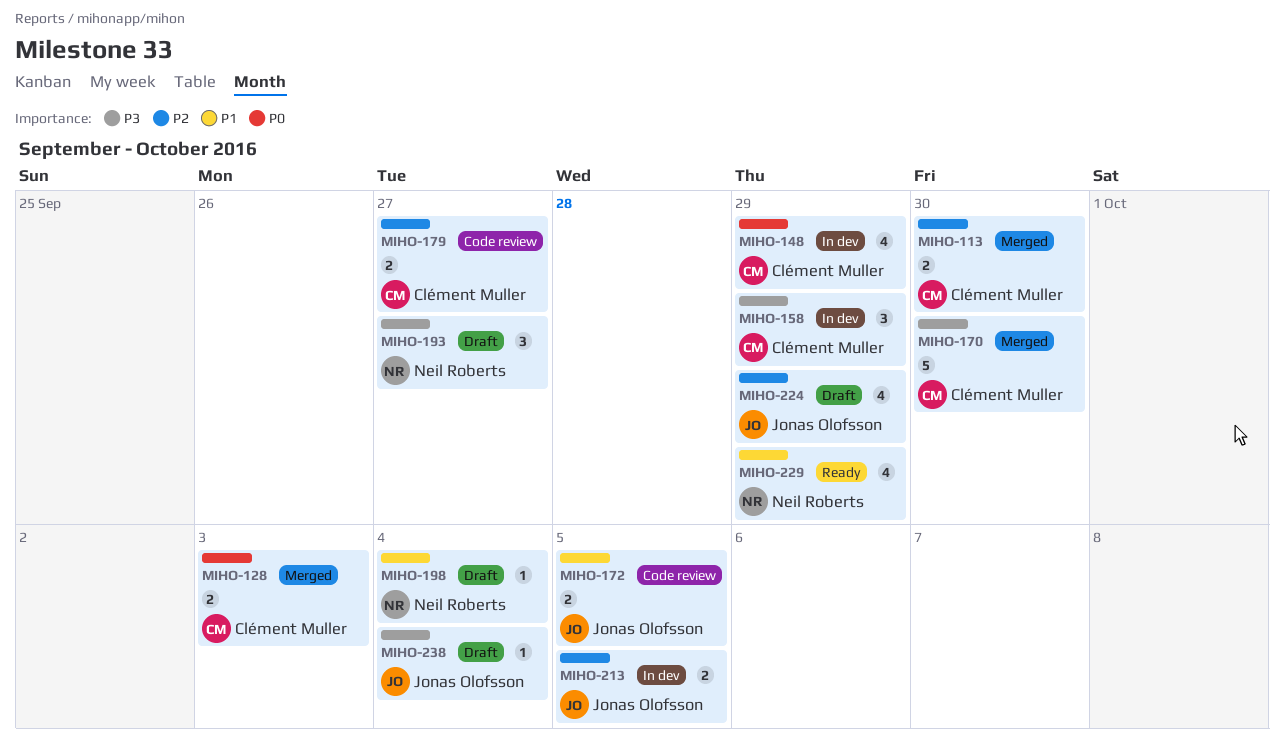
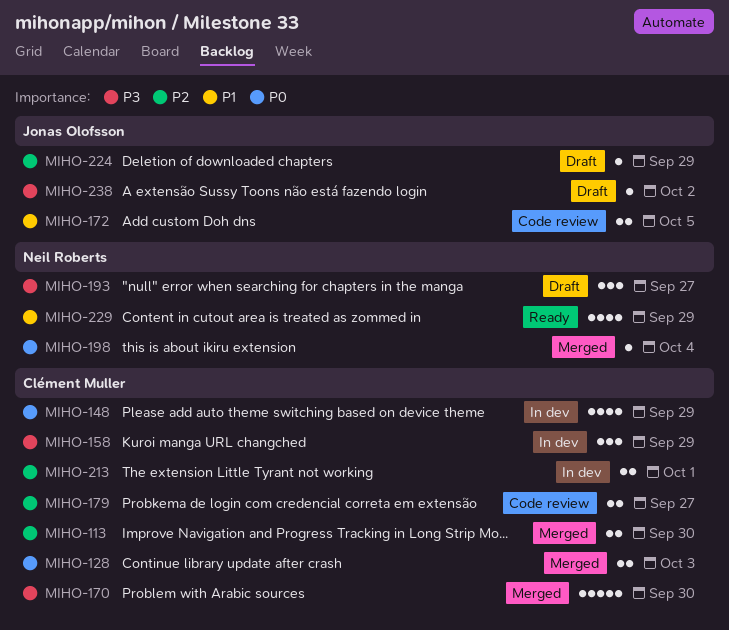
MIHO-198, status: Draft -> Merged
MIHO-198, priority: P1 -> P0
MIHO-213, owner: Jonas Olofsson -> Clément Muller
MIHO-213, due: Oct 5 -> Oct 1
MIHO-224, estimate: 4 -> 1
MIHO-238, due: Oct 4 -> Oct 2

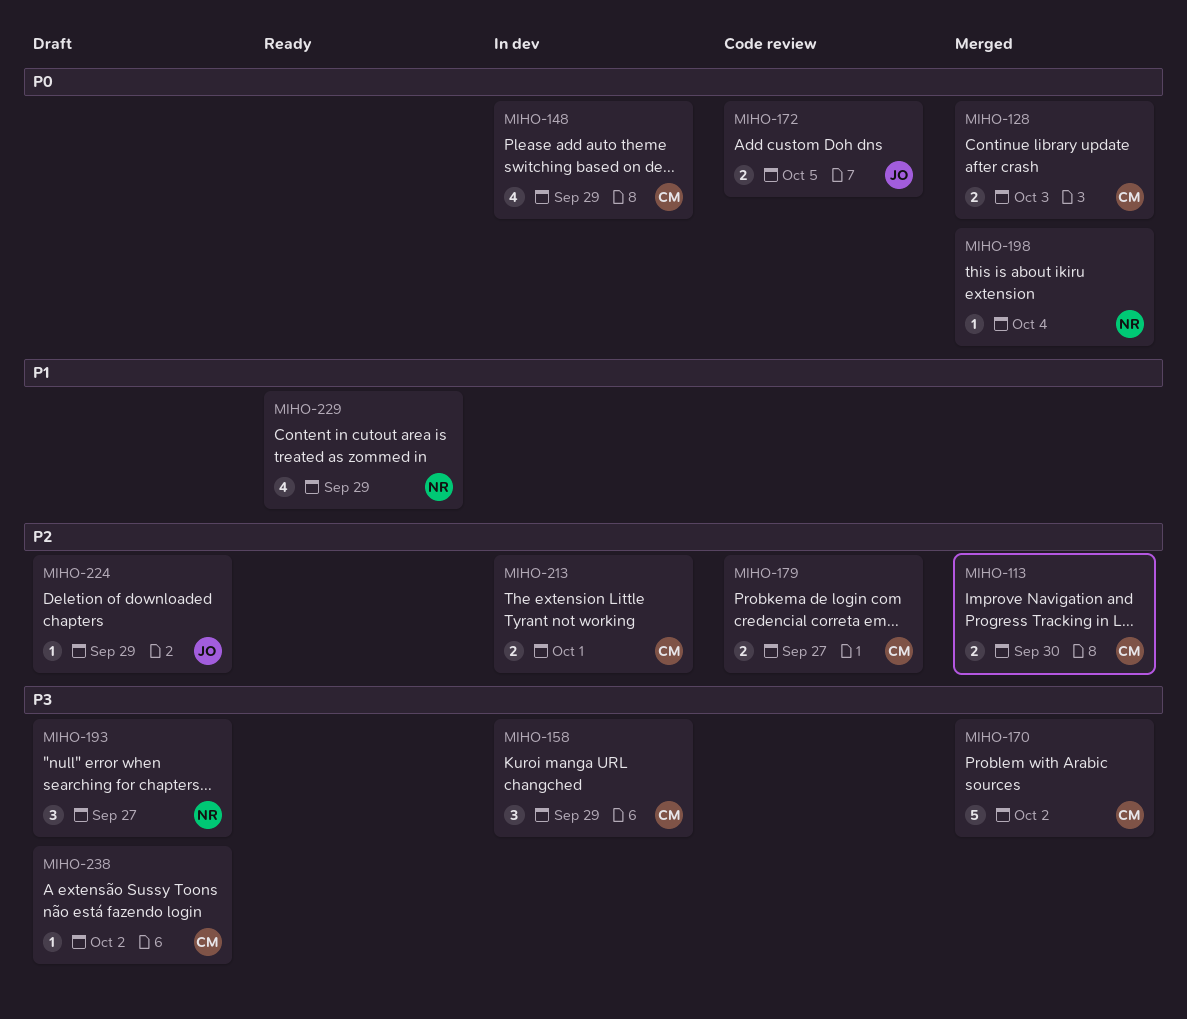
MIHO-170, due: Sep 30 -> Oct 2
MIHO-172, priority: P1 -> P0
MIHO-238, owner: Jonas Olofsson -> Clément Muller

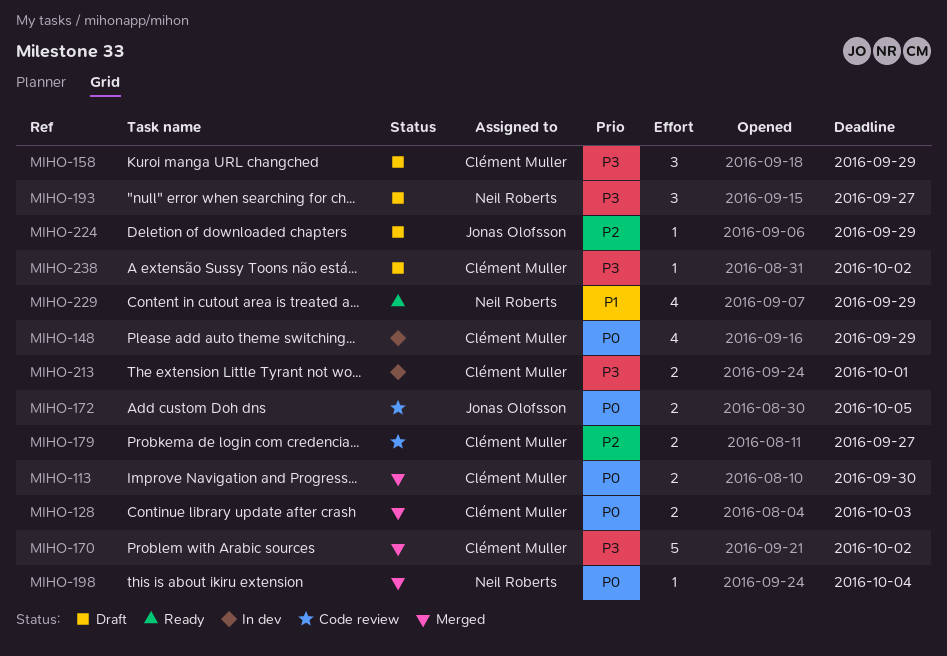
MIHO-113, priority: P2 -> P0
MIHO-158, status: In dev -> Draft
MIHO-213, priority: P2 -> P3

